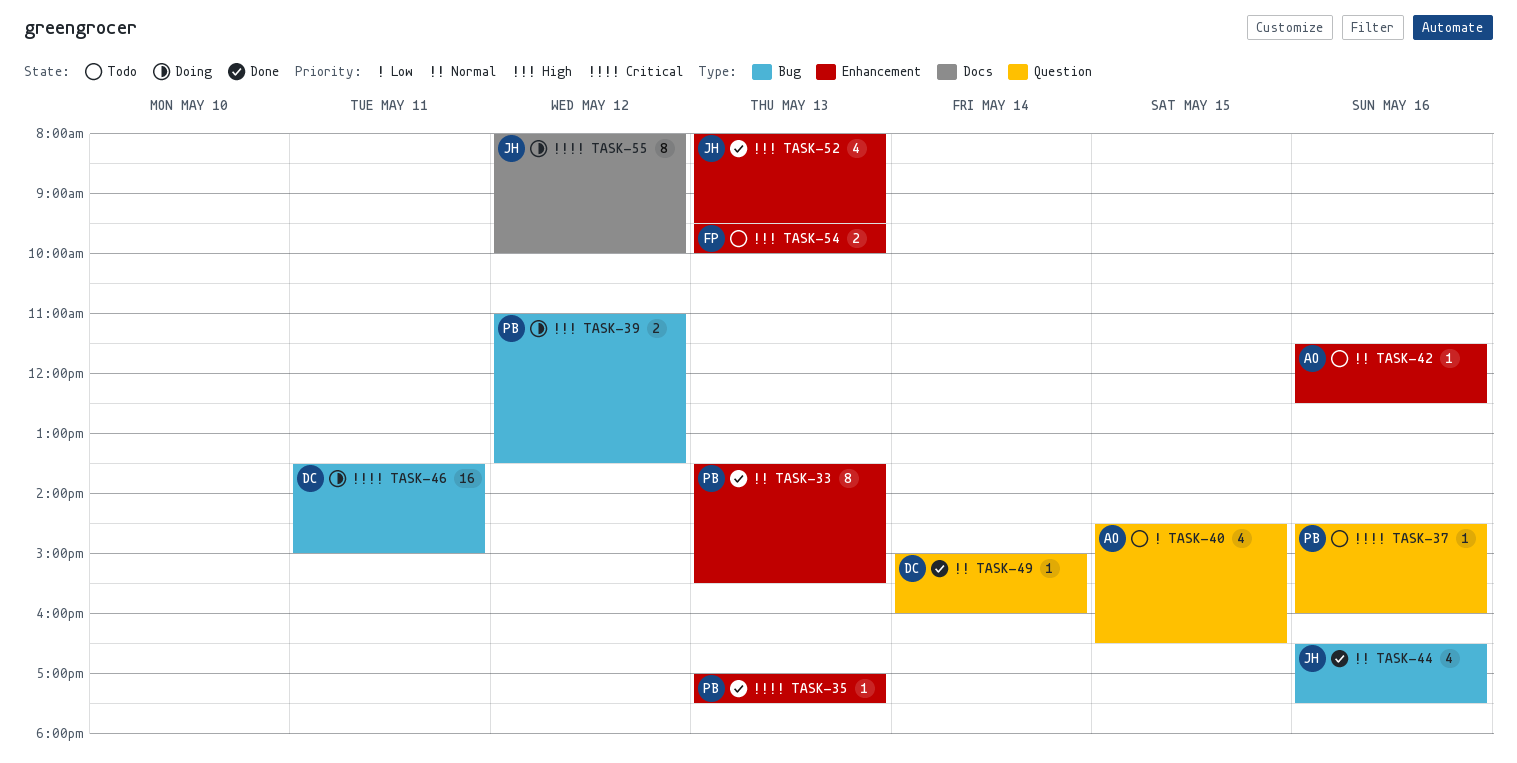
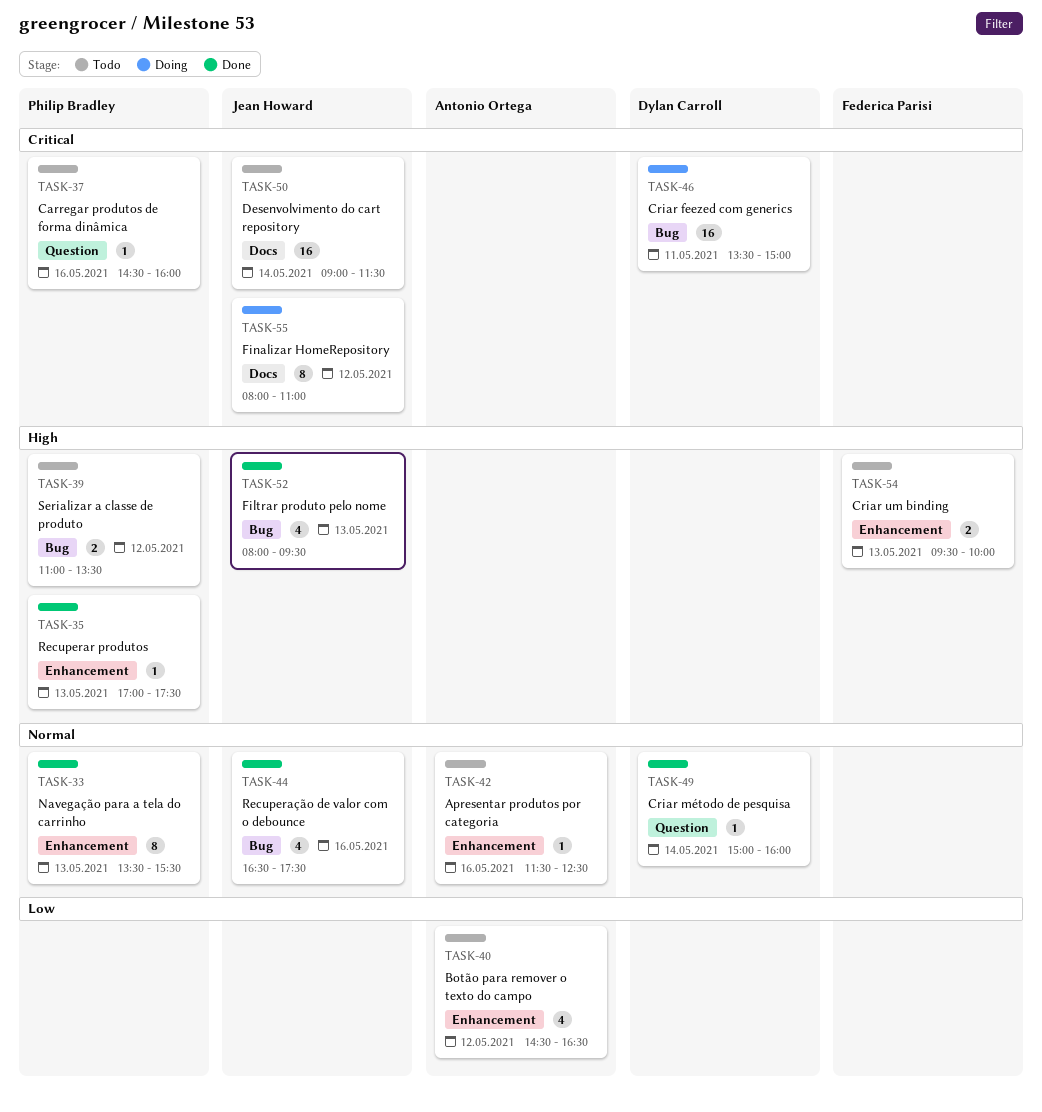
TASK-35, priority: Critical -> High
TASK-39, status: Doing -> Todo
TASK-40, label: Question -> Enhancement
TASK-40, day: May 15 -> May 12
TASK-50: none -> present
TASK-52, label: Enhancement -> Bug
TASK-55, ends: 10:00 -> 11:00

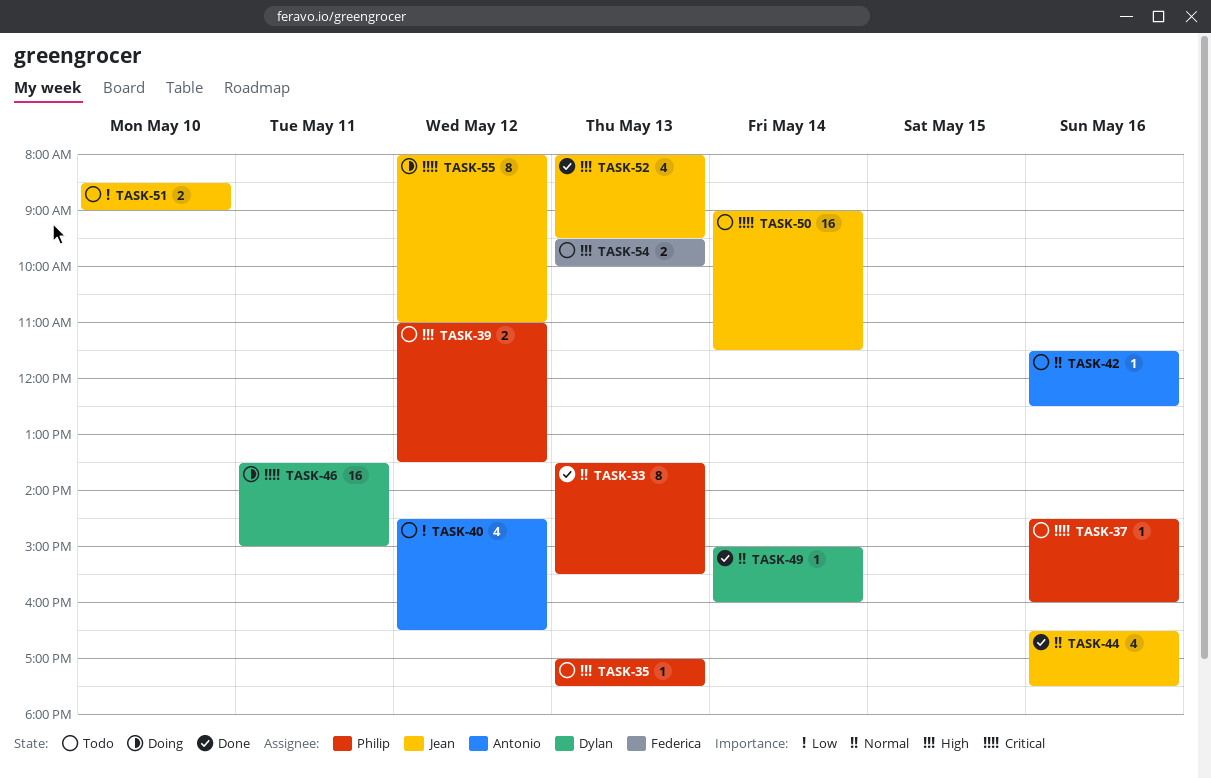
TASK-35, status: Done -> Todo
TASK-51: none -> present

